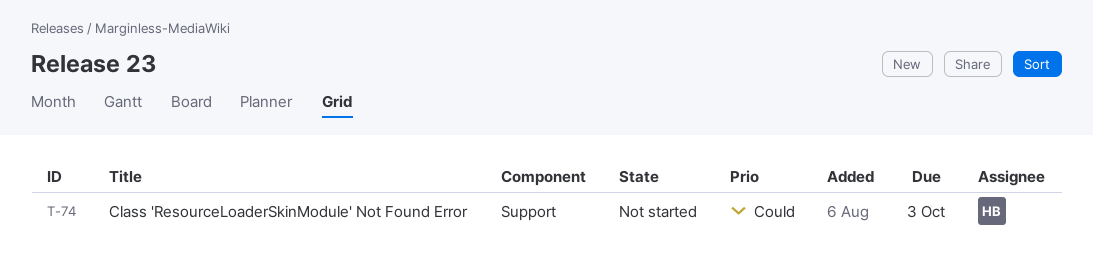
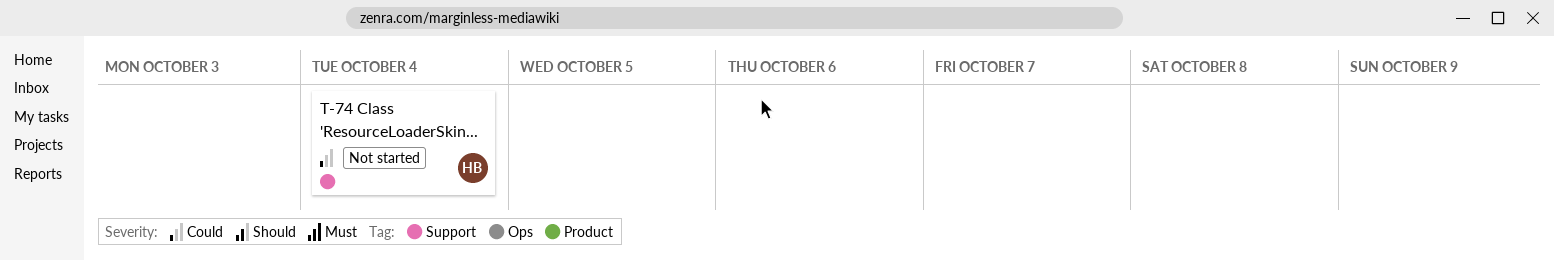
T-74, due: Oct 3 -> Oct 4

